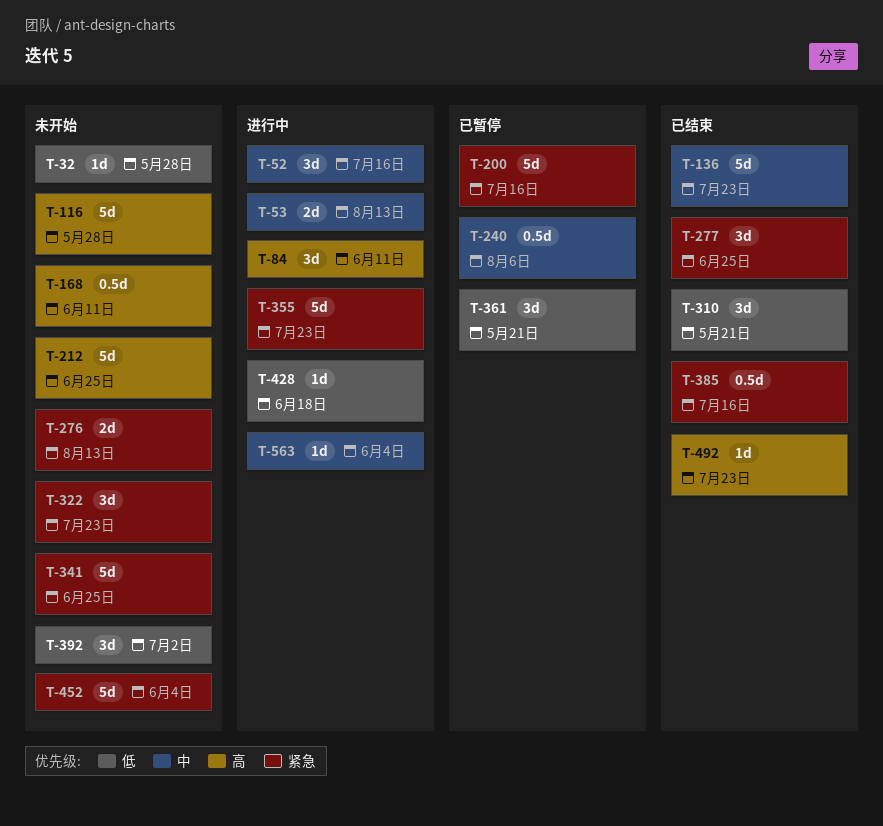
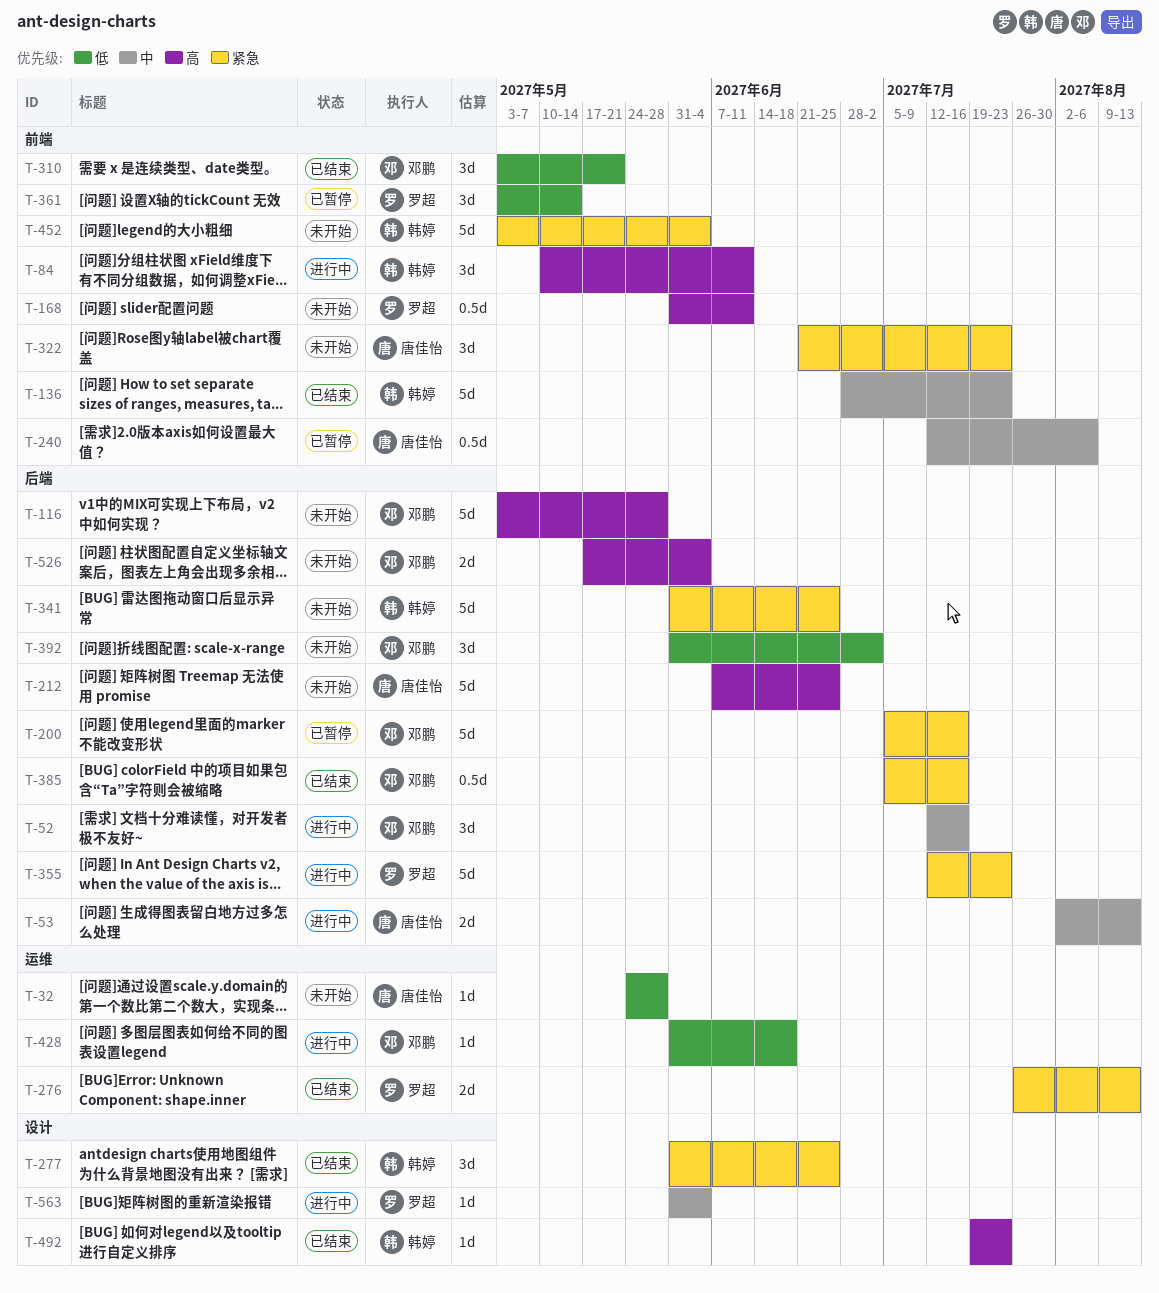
T-276, status: 未开始 -> 已结束
T-361, due: May 21 -> May 14
T-526: none -> present

